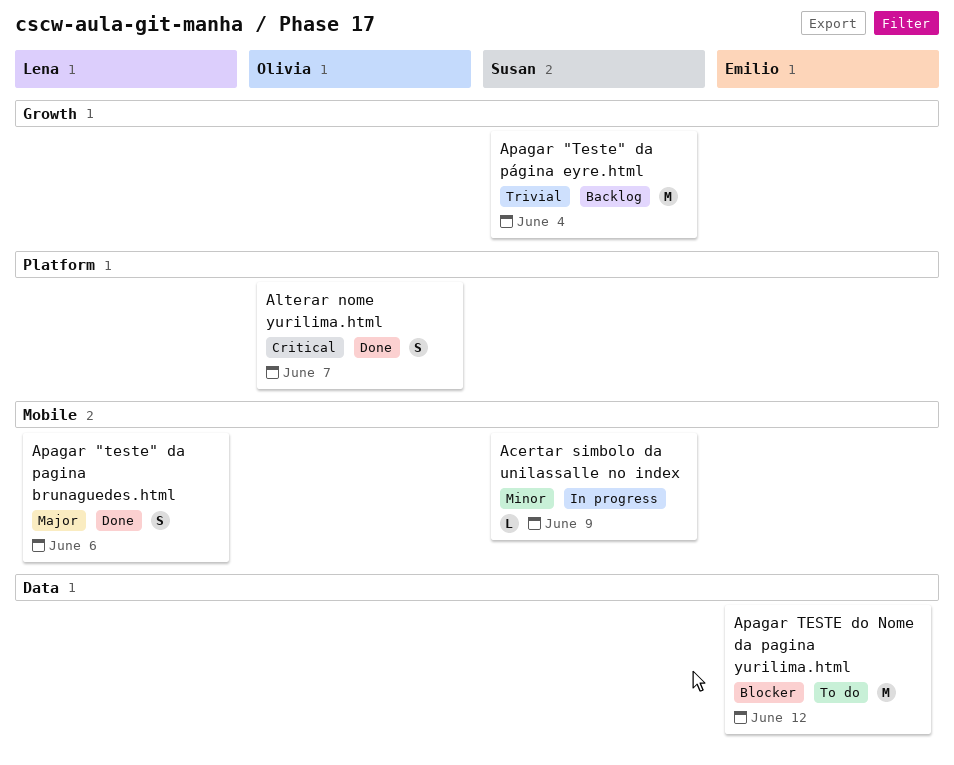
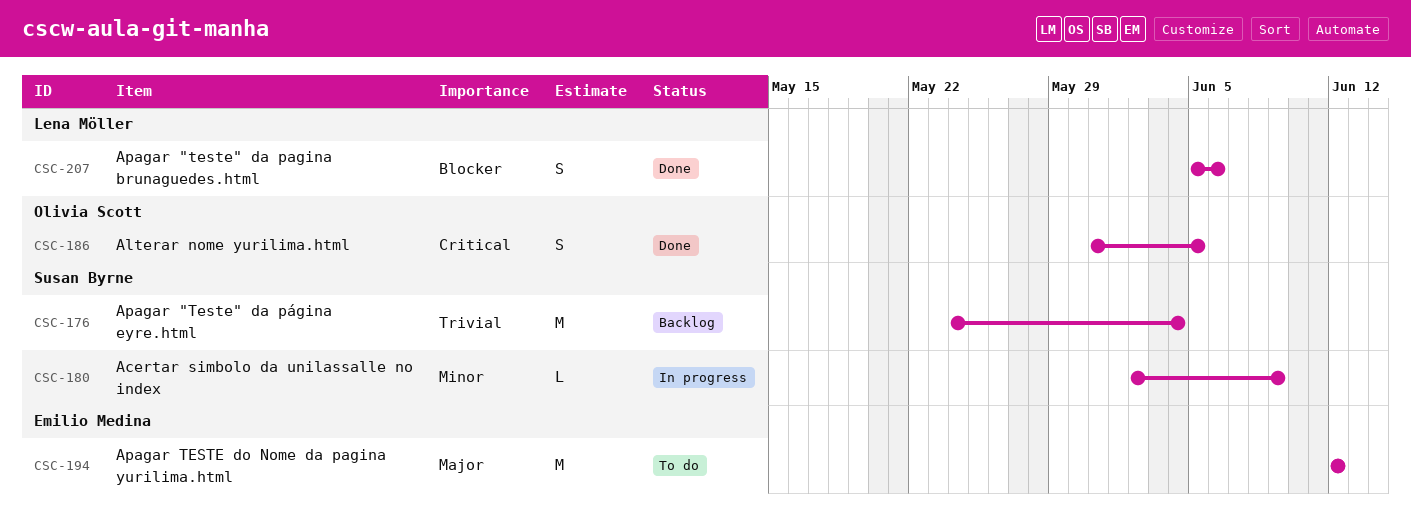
Alterar nome yurilima.html, due: Jun 7 -> Jun 5
Apagar "teste" da pagina brunaguedes.html, priority: Major -> Blocker
Apagar TESTE do Nome da pagina yurilima.html, priority: Blocker -> Major

